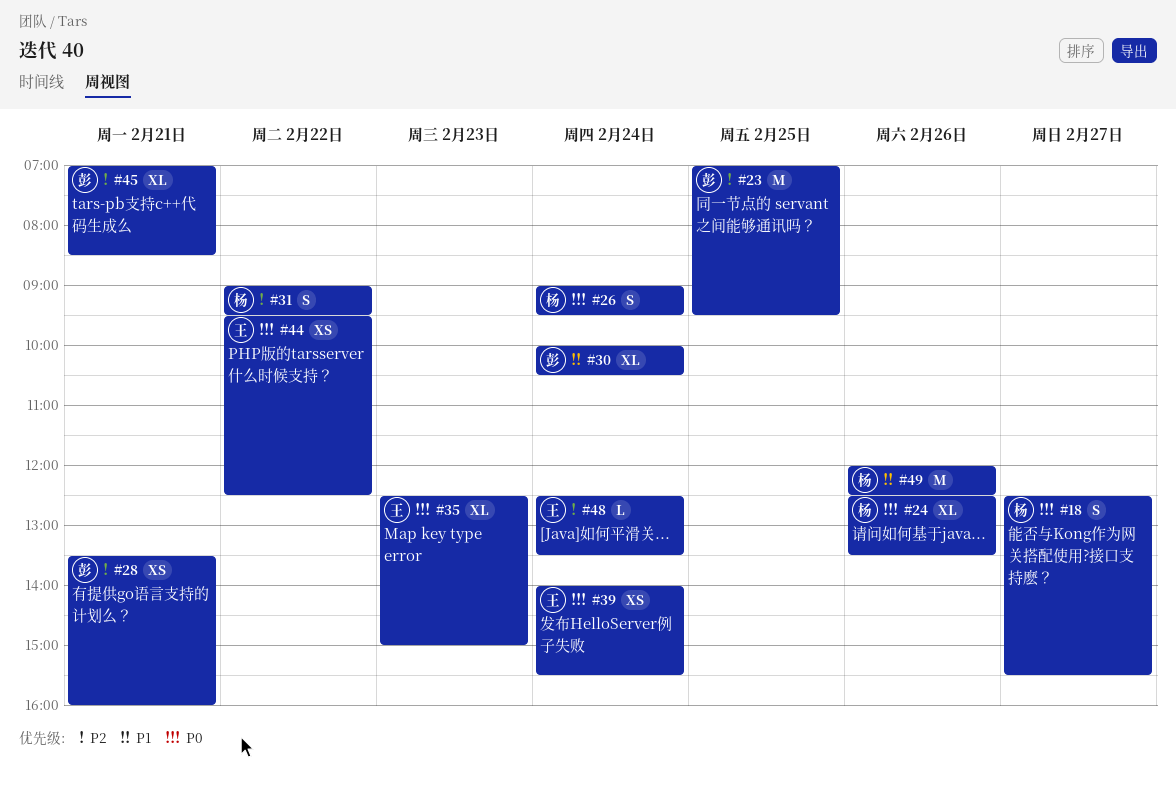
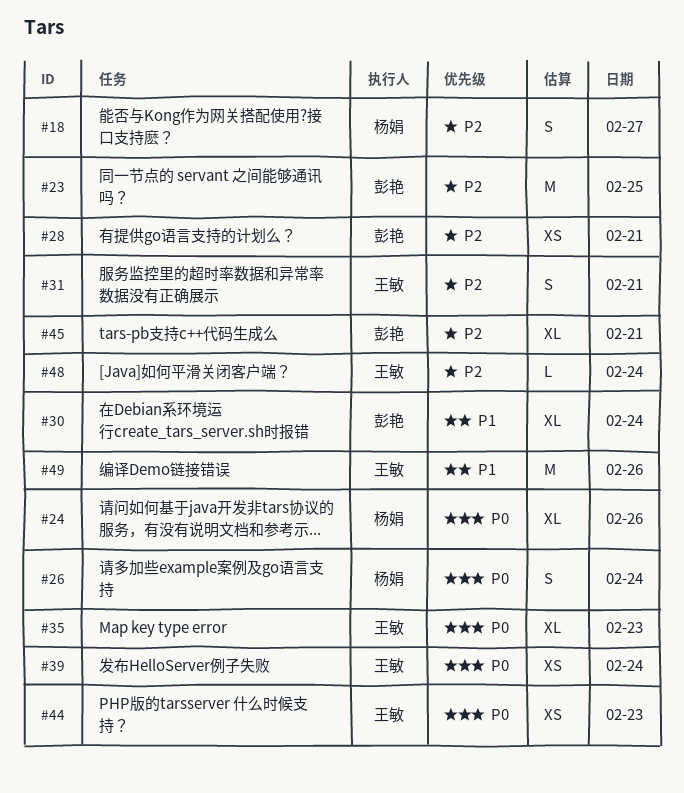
#18, priority: P0 -> P2
#31, owner: 杨娟 -> 王敏
#31, day: Feb 22 -> Feb 21
#44, day: Feb 22 -> Feb 23
#49, owner: 杨娟 -> 王敏

